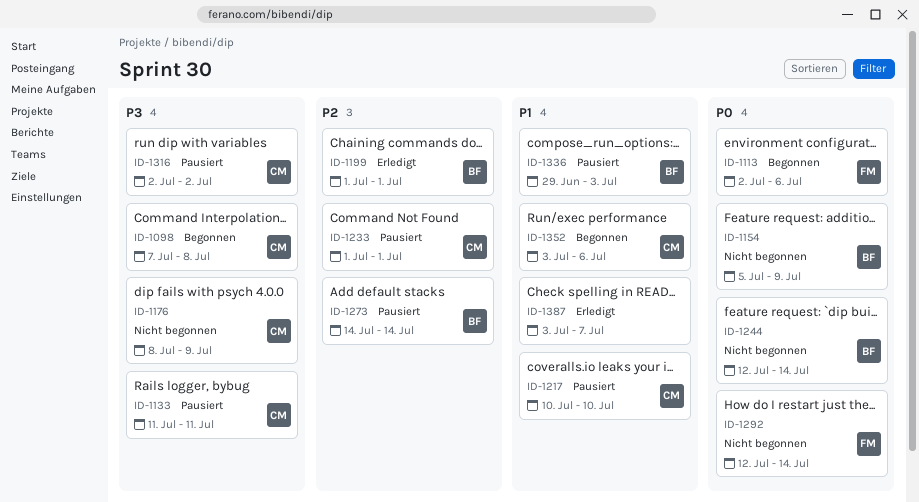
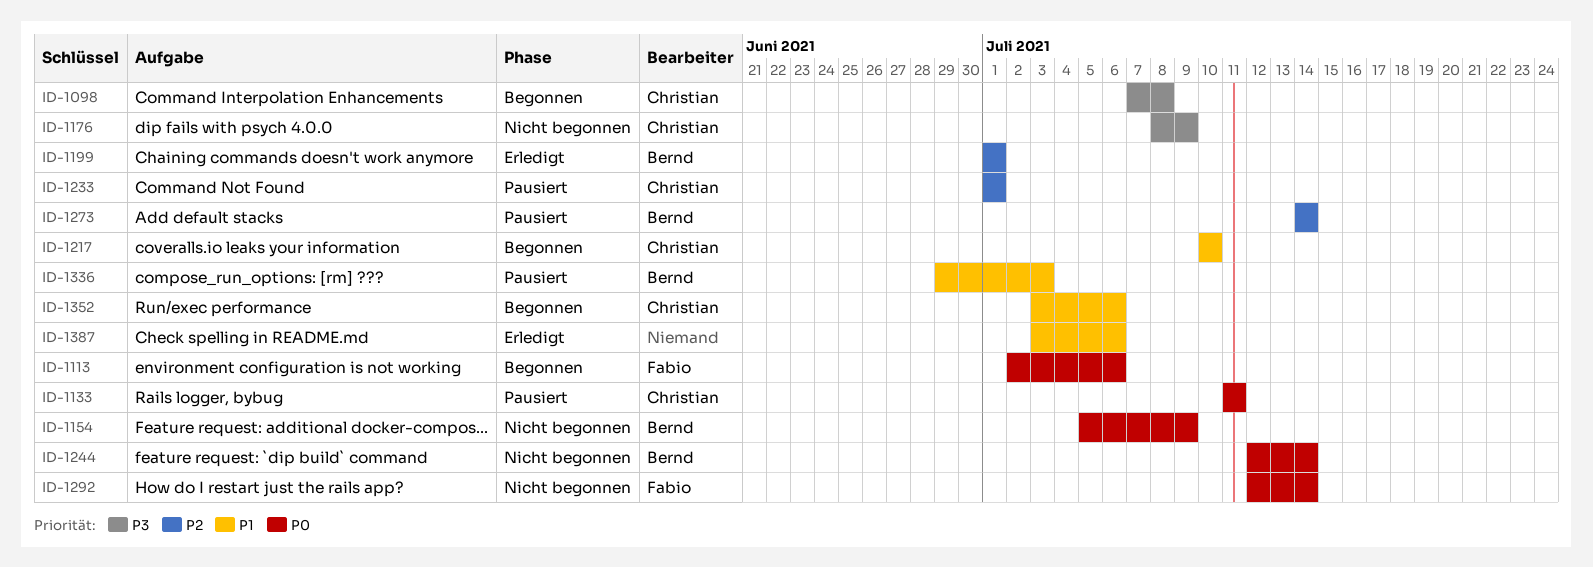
ID-1133, priority: P3 -> P0
ID-1217, status: Pausiert -> Begonnen
ID-1316: present -> none
ID-1387, due: Jul 7 -> Jul 6

